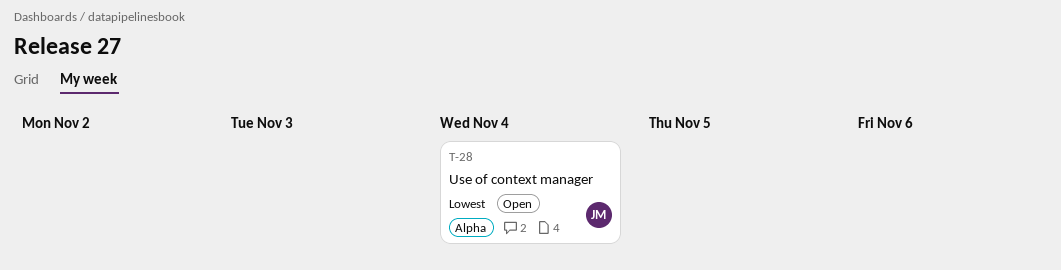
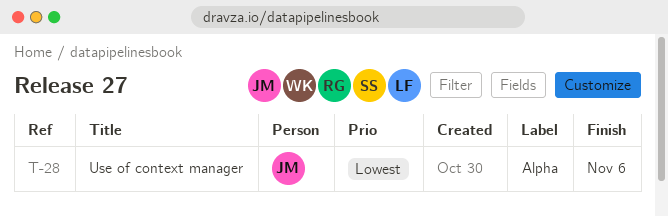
T-28, due: Nov 4 -> Nov 6

